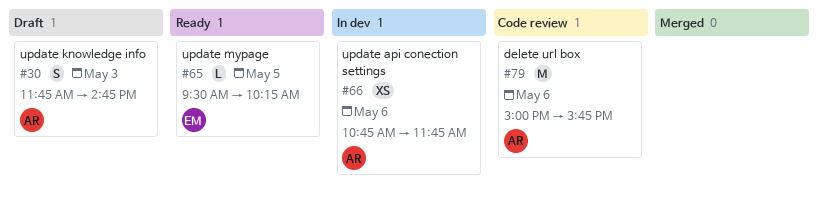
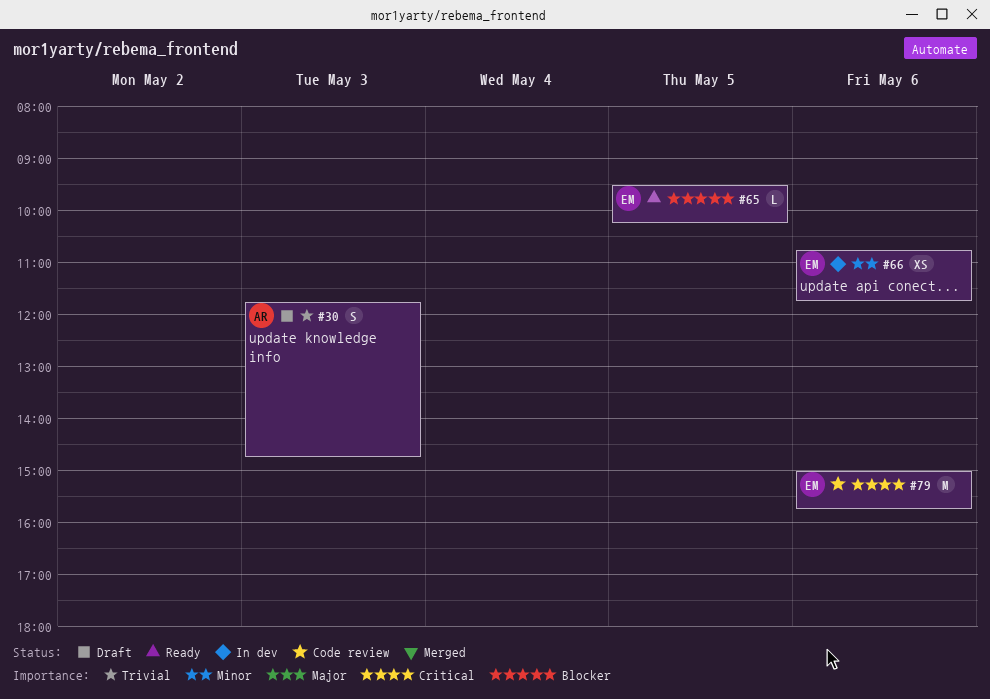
#66, owner: AR -> EM
#79, owner: AR -> EM

